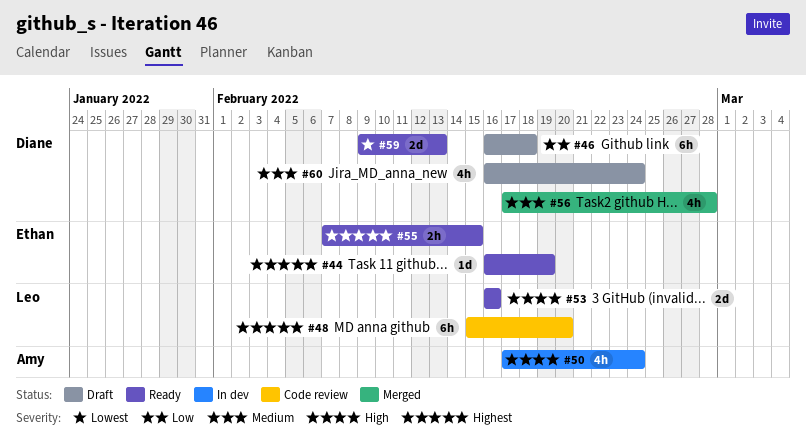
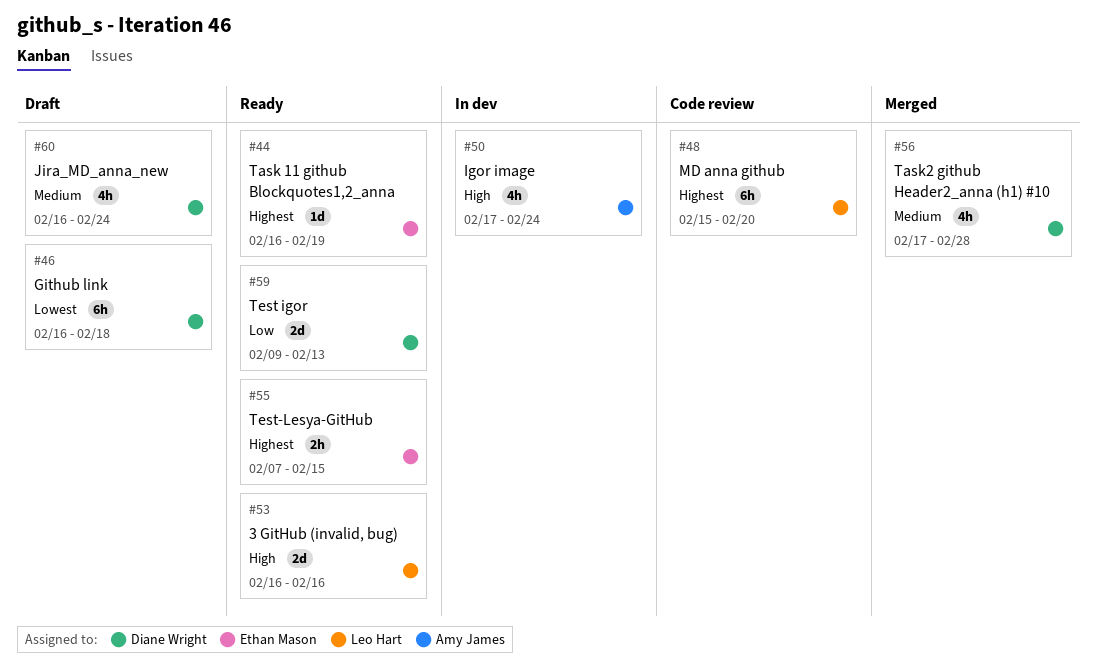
#46, priority: Low -> Lowest
#59, priority: Lowest -> Low

